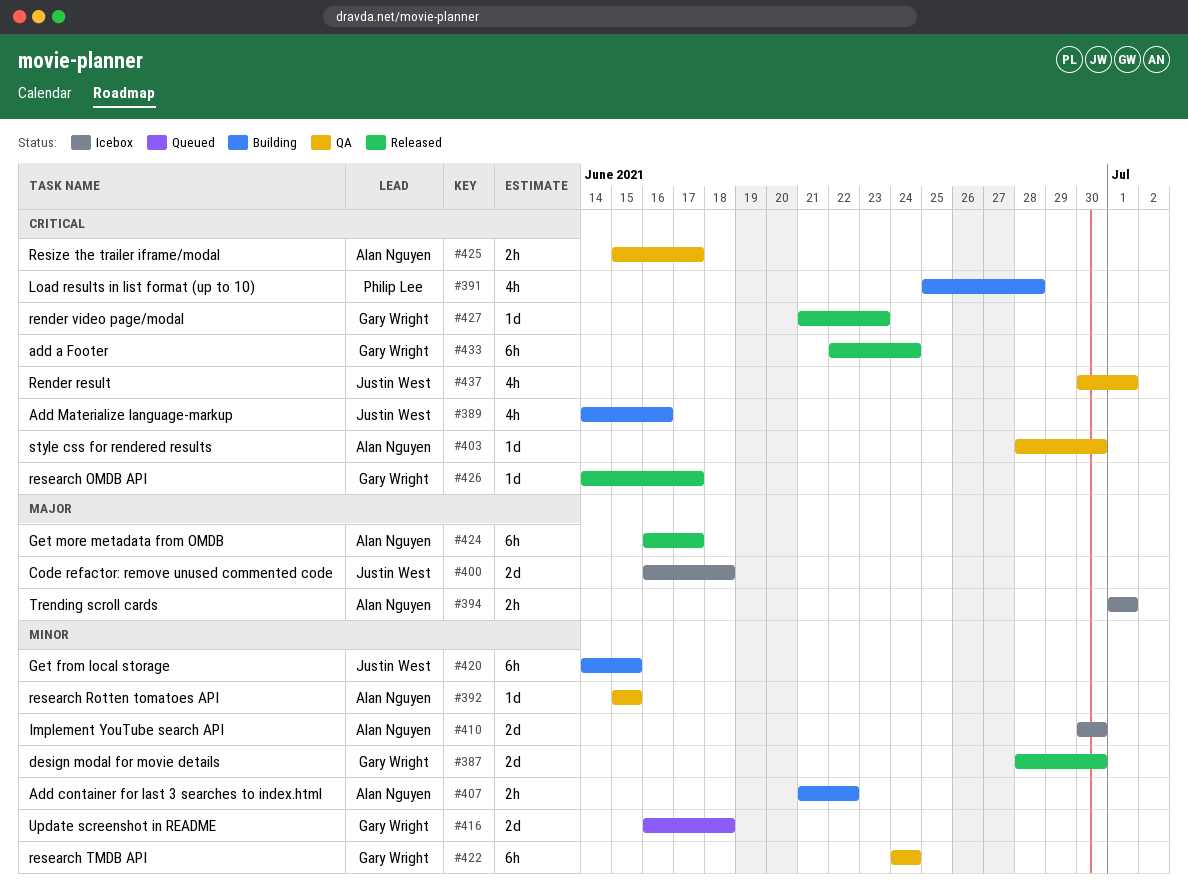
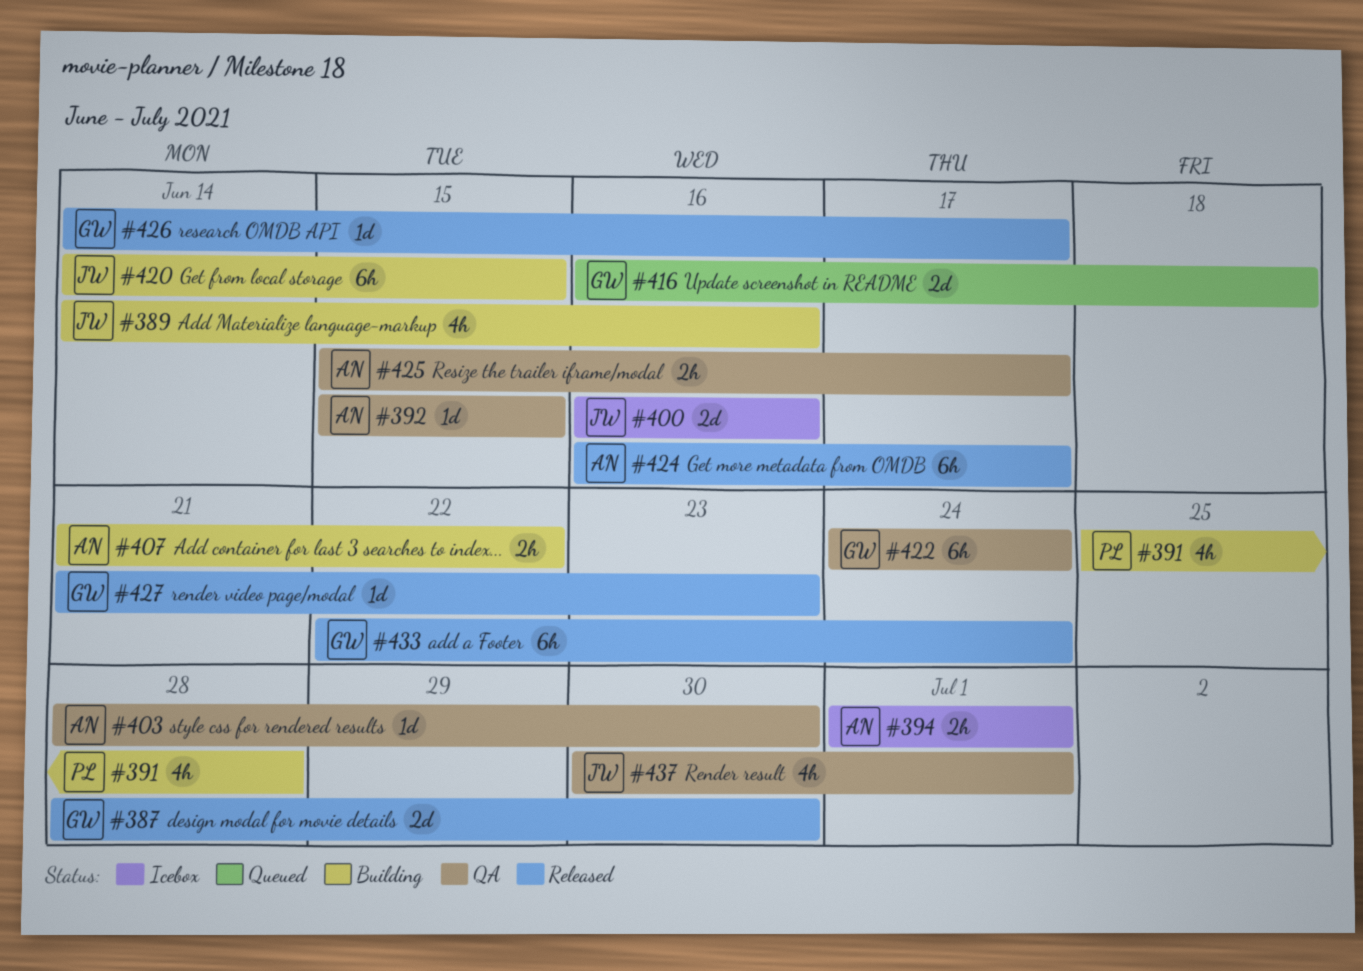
#400, due: Jun 18 -> Jun 16
#410: present -> none

